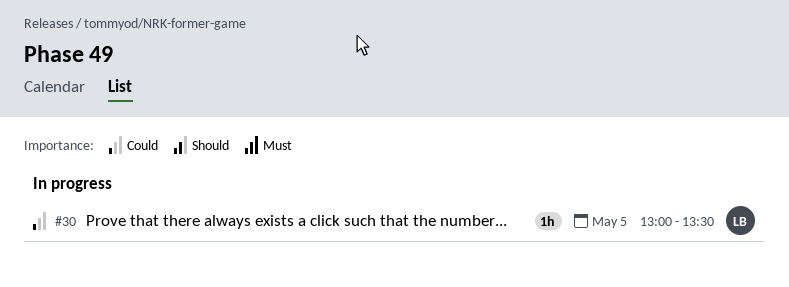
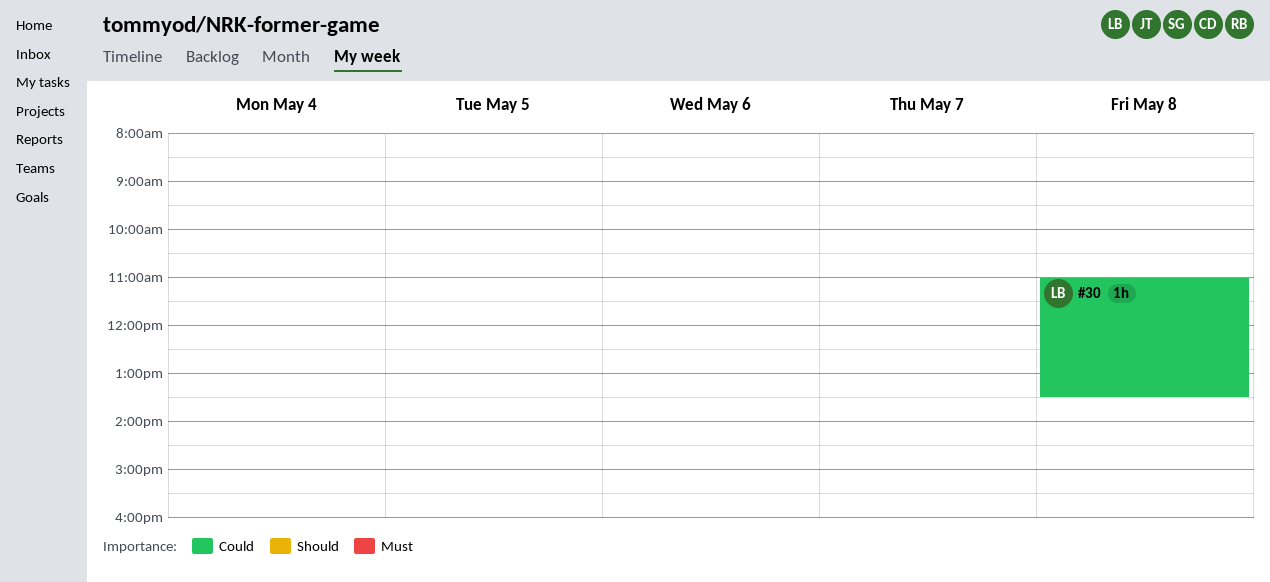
#30, day: May 5 -> May 8
#30, begins: 13:00 -> 11:00

